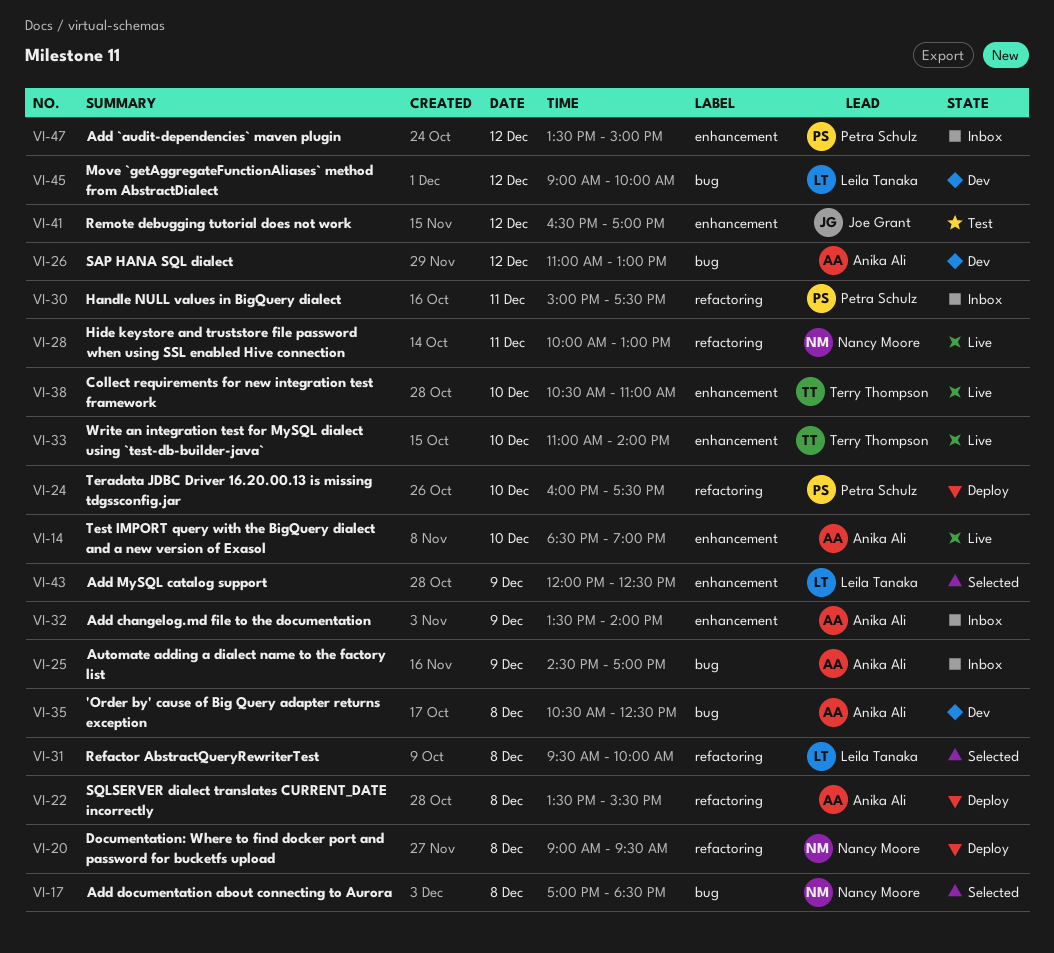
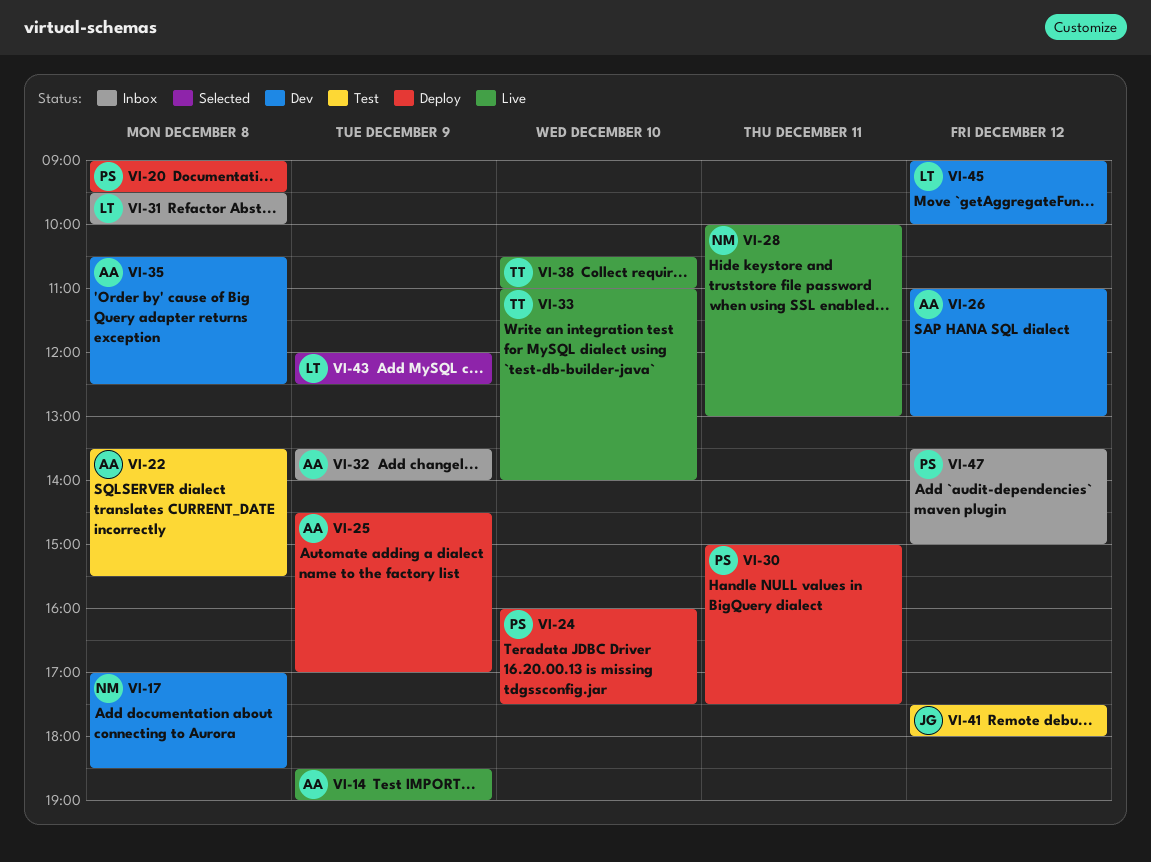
VI-14, day: Dec 10 -> Dec 9
VI-17, status: Selected -> Dev
VI-20, owner: Nancy Moore -> Petra Schulz
VI-22, status: Deploy -> Test
VI-25, status: Inbox -> Deploy
VI-30, status: Inbox -> Deploy
VI-31, status: Selected -> Inbox
VI-41, begins: 16:30 -> 17:30
VI-41, ends: 17:00 -> 18:00

